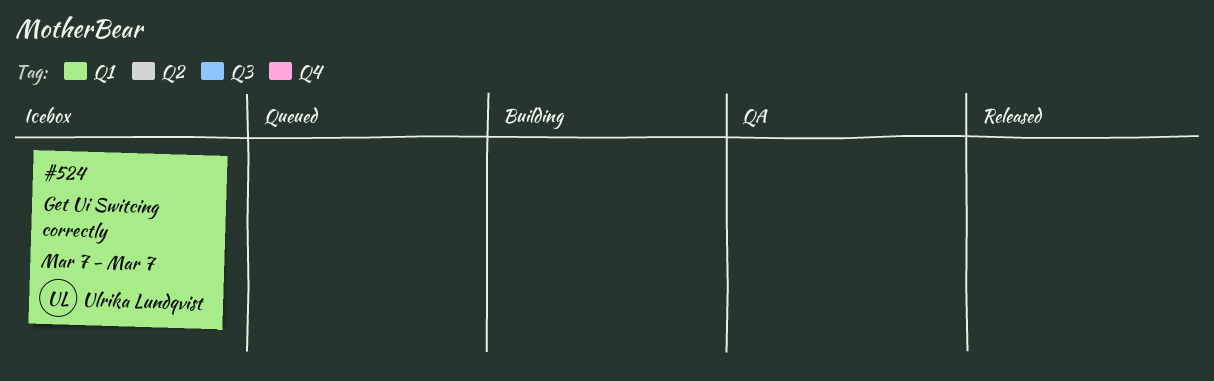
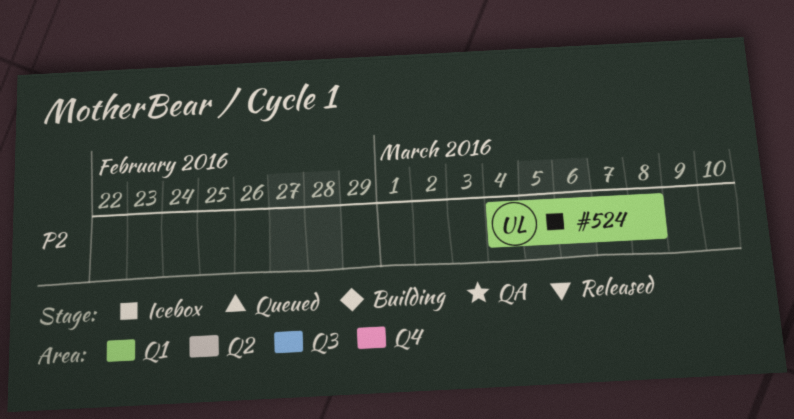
#524, start: Mar 7 -> Mar 4
#524, due: Mar 7 -> Mar 8

